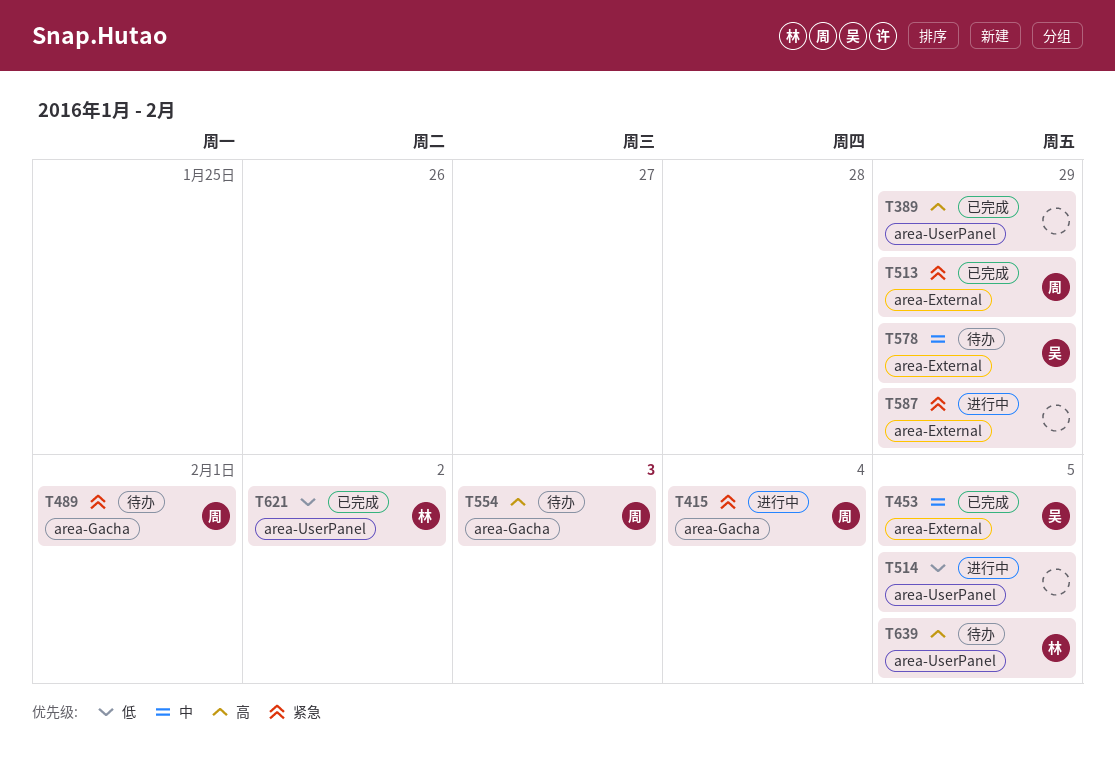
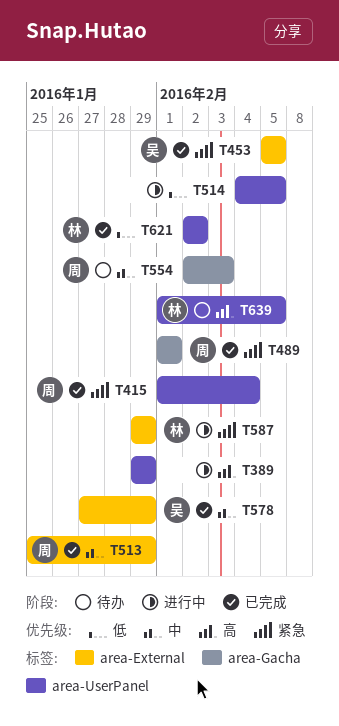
T389, status: 已完成 -> 进行中
T415, status: 进行中 -> 已完成
T415, label: area-Gacha -> area-UserPanel
T453, priority: 中 -> 紧急
T489, status: 待办 -> 已完成
T513, priority: 紧急 -> 中
T554, priority: 高 -> 中
T578, status: 待办 -> 已完成
T587, owner: none -> 林

